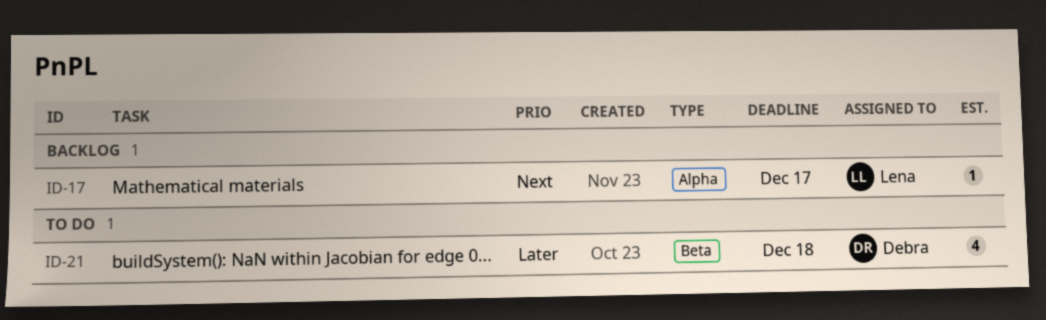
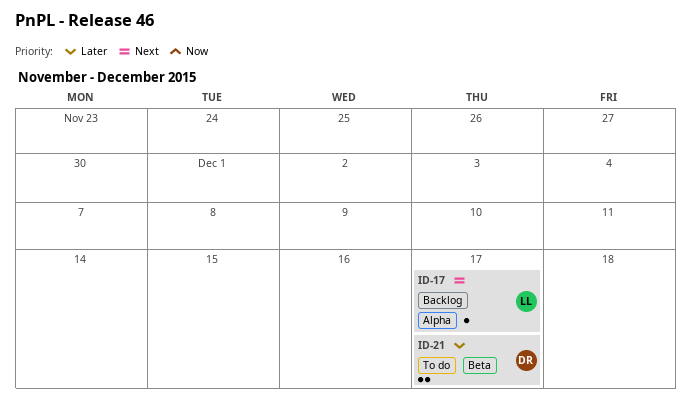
ID-21, estimate: 4 -> 2
ID-21, due: Dec 18 -> Dec 17

